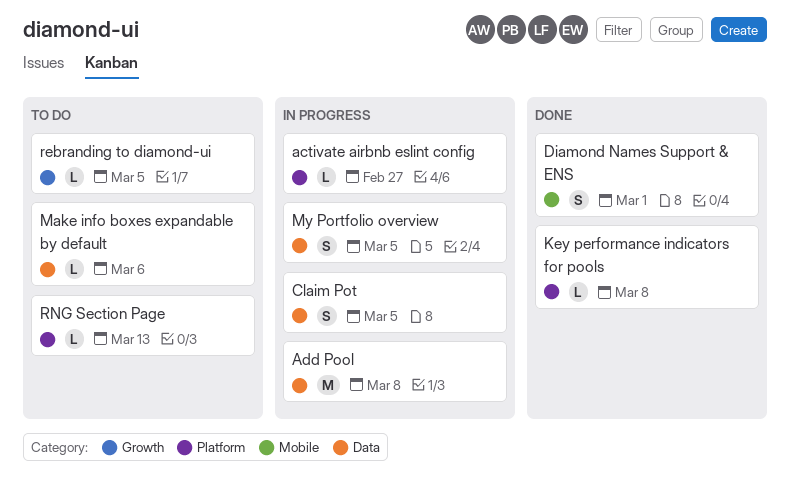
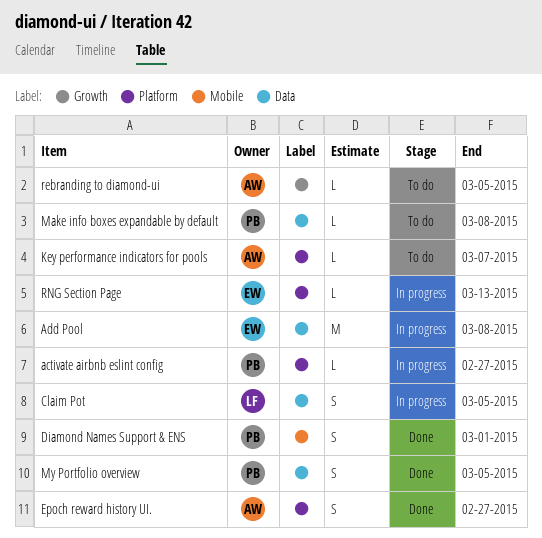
Epoch reward history UI.: none -> present
Key performance indicators for pools, status: Done -> To do
Key performance indicators for pools, due: Mar 8 -> Mar 7
Make info boxes expandable by default, due: Mar 6 -> Mar 8
My Portfolio overview, status: In progress -> Done
RNG Section Page, status: To do -> In progress

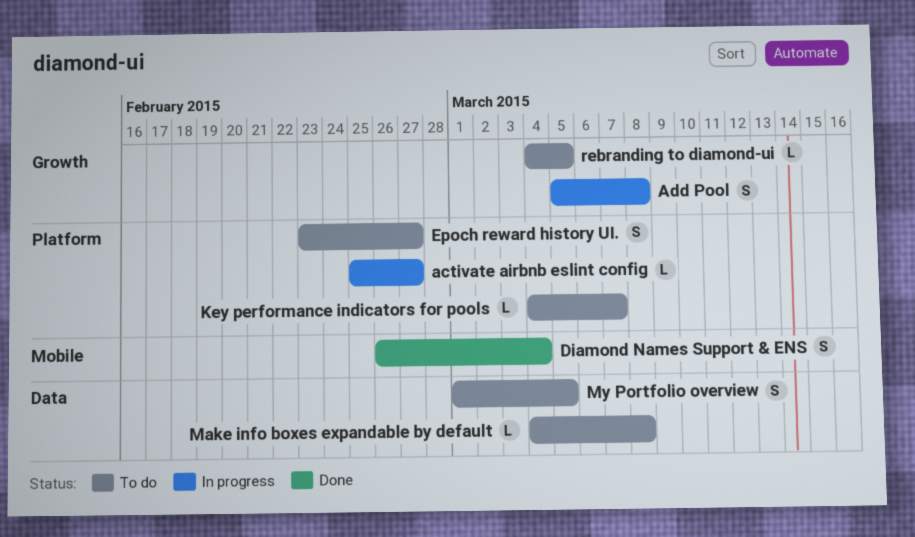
Add Pool, label: Data -> Growth
Add Pool, estimate: M -> S
Claim Pot: present -> none
Diamond Names Support & ENS, due: Mar 1 -> Mar 4
Epoch reward history UI., status: Done -> To do
My Portfolio overview, status: Done -> To do
RNG Section Page: present -> none

